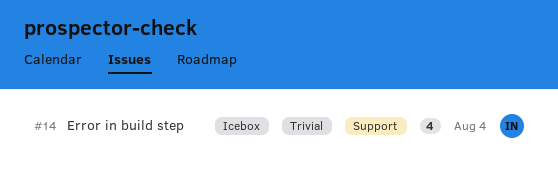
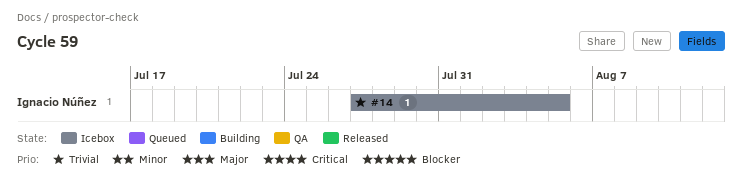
#14, estimate: 4 -> 1
#14, due: Aug 4 -> Aug 5

